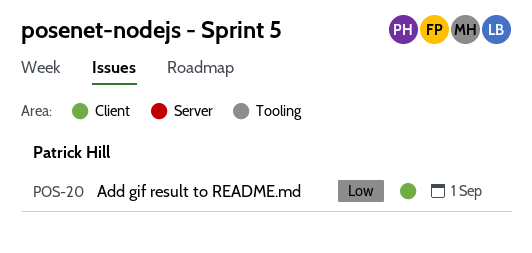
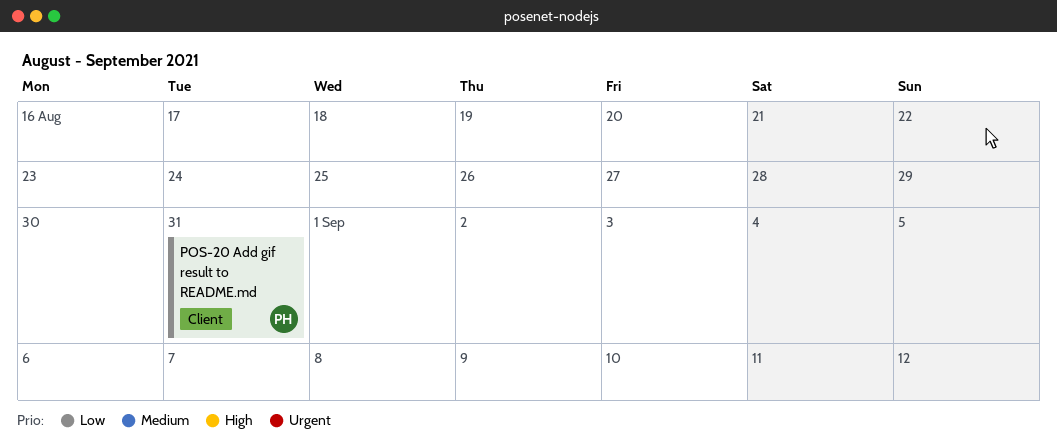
POS-20, due: Sep 1 -> Aug 31

